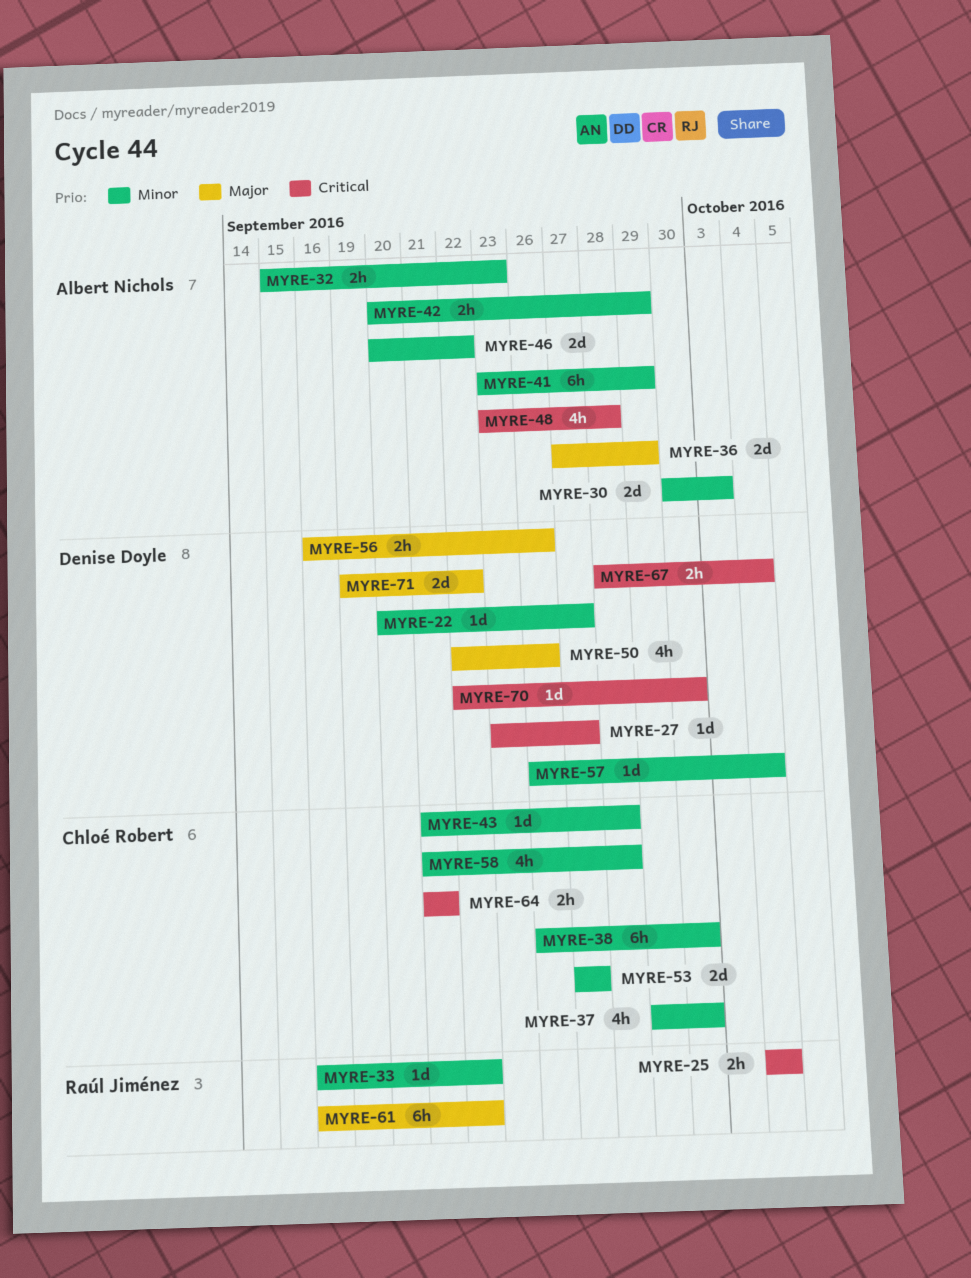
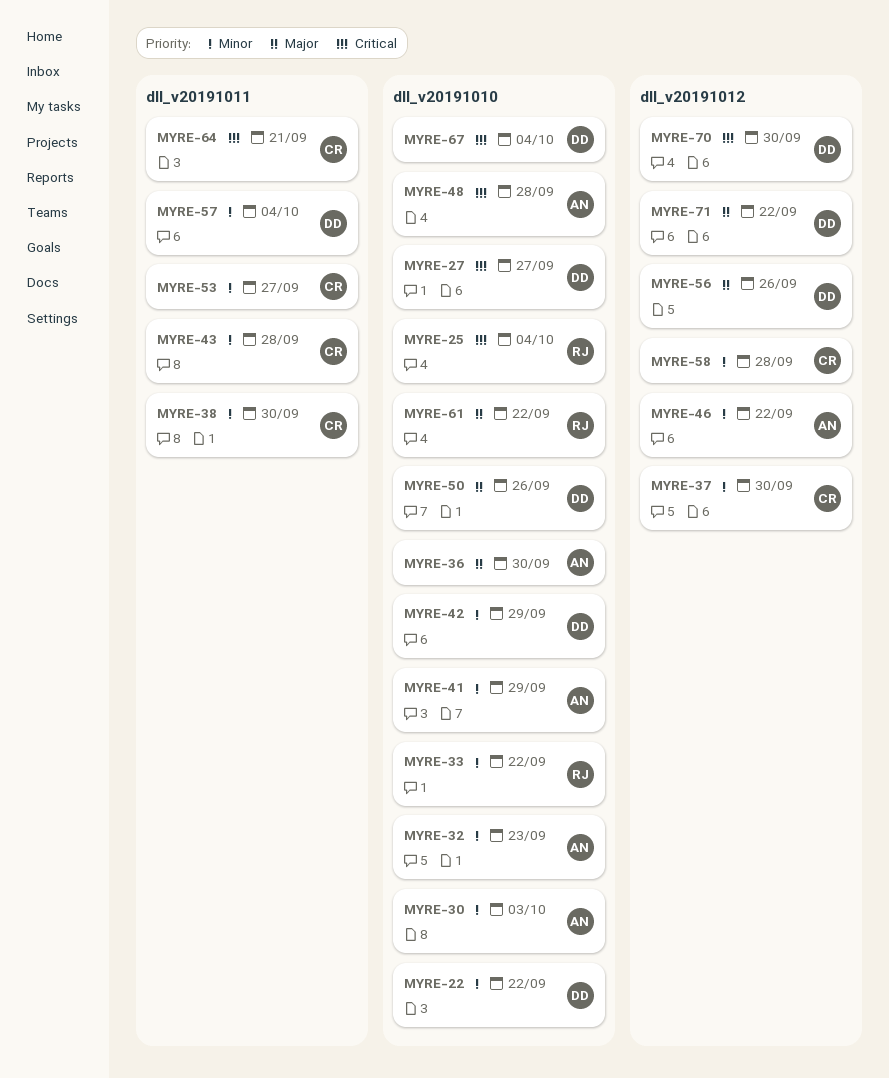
MYRE-22, due: Sep 27 -> Sep 22
MYRE-36, due: Sep 29 -> Sep 30
MYRE-42, owner: Albert Nichols -> Denise Doyle

